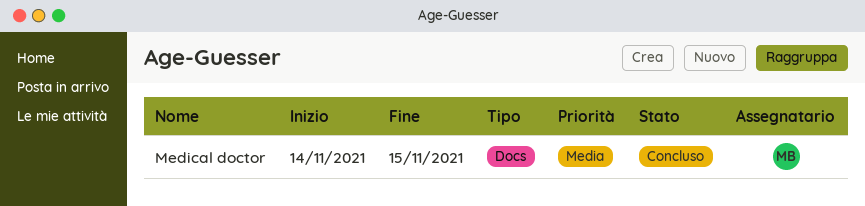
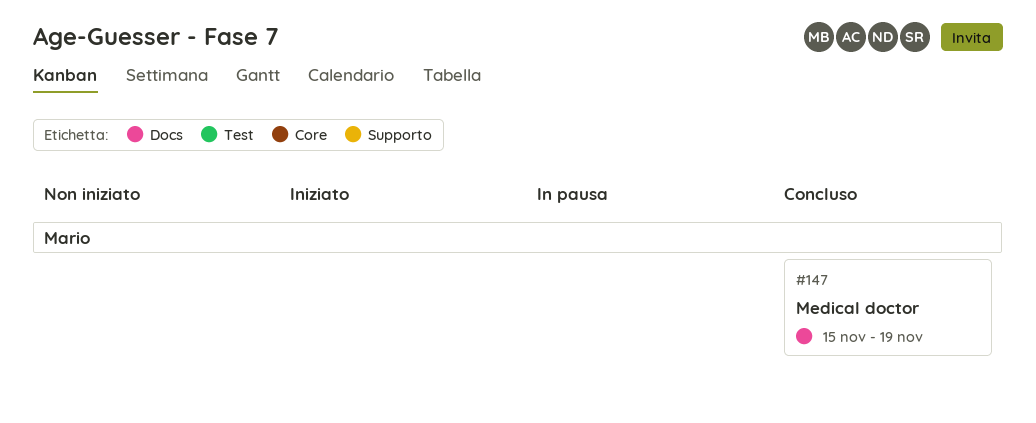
Medical doctor, start: Nov 14 -> Nov 15
Medical doctor, due: Nov 15 -> Nov 19

